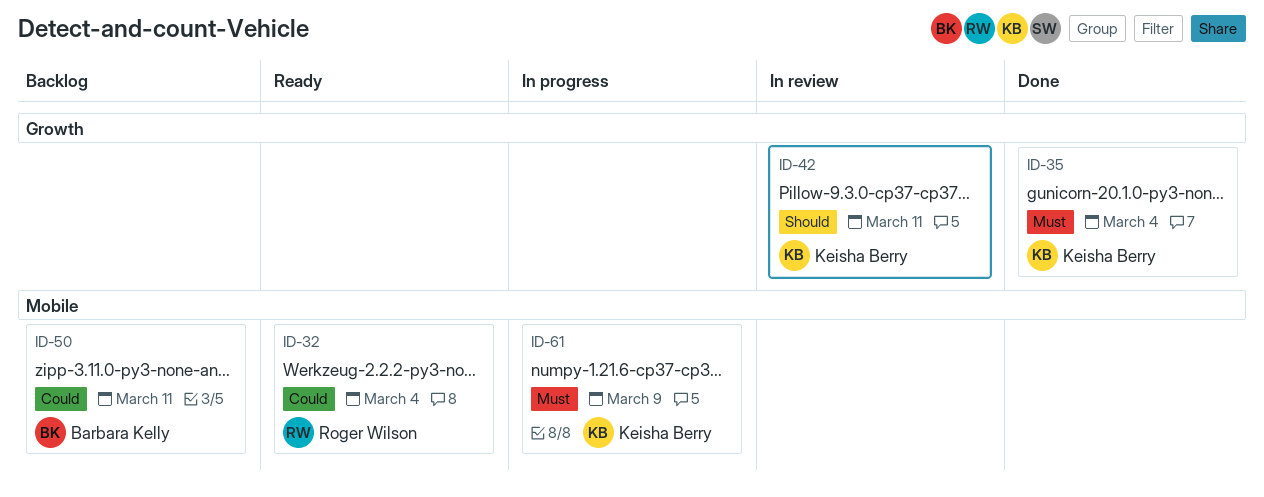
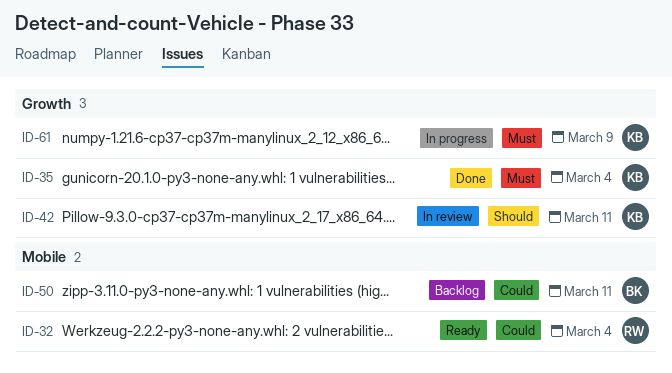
ID-61, label: Mobile -> Growth

